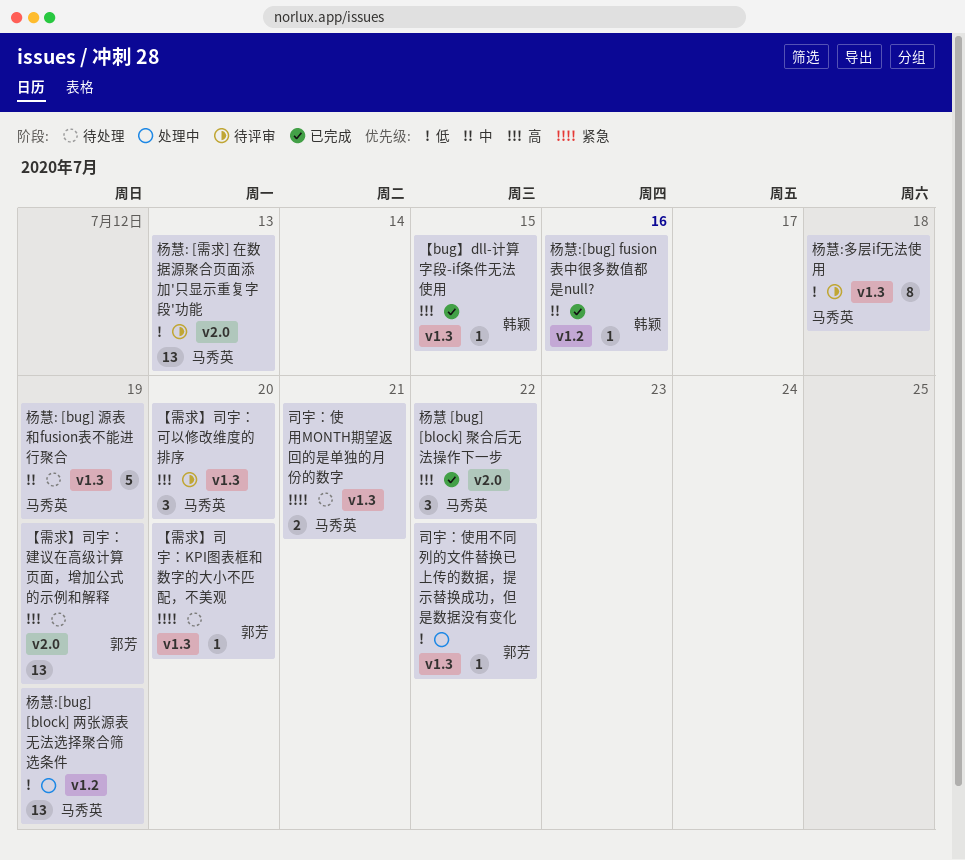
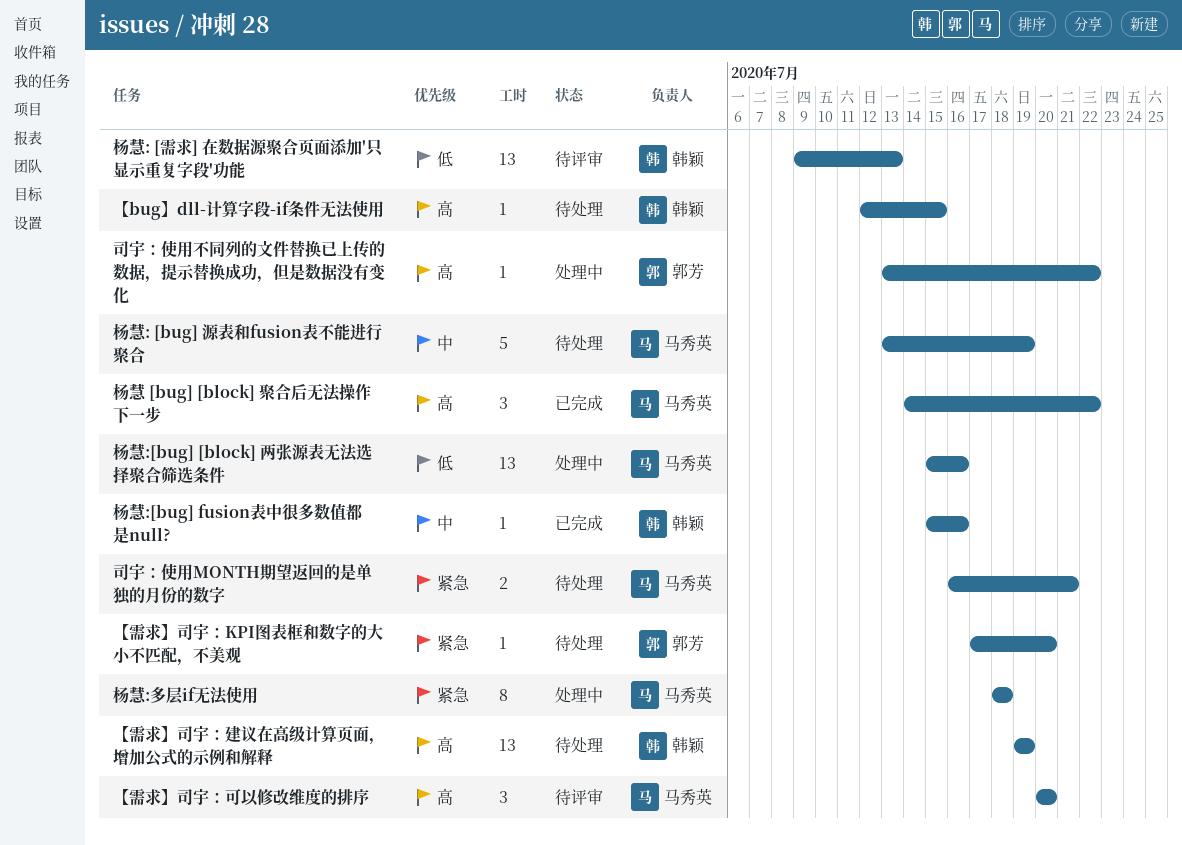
【bug】dll-计算字段-if条件无法使用, status: 已完成 -> 待处理
【需求】司宇：建议在高级计算页面，增加公式的示例和解释, owner: 郭芳 -> 韩颖
司宇：使用不同列的文件替换已上传的数据，提示替换成功，但是数据没有变化, priority: 低 -> 高
杨慧: [需求] 在数据源聚合页面添加'只显示重复字段'功能, owner: 马秀英 -> 韩颖
杨慧:[bug] [block] 两张源表无法选择聚合筛选条件, due: Jul 19 -> Jul 16
杨慧:多层if无法使用, status: 待评审 -> 处理中
杨慧:多层if无法使用, priority: 低 -> 紧急

